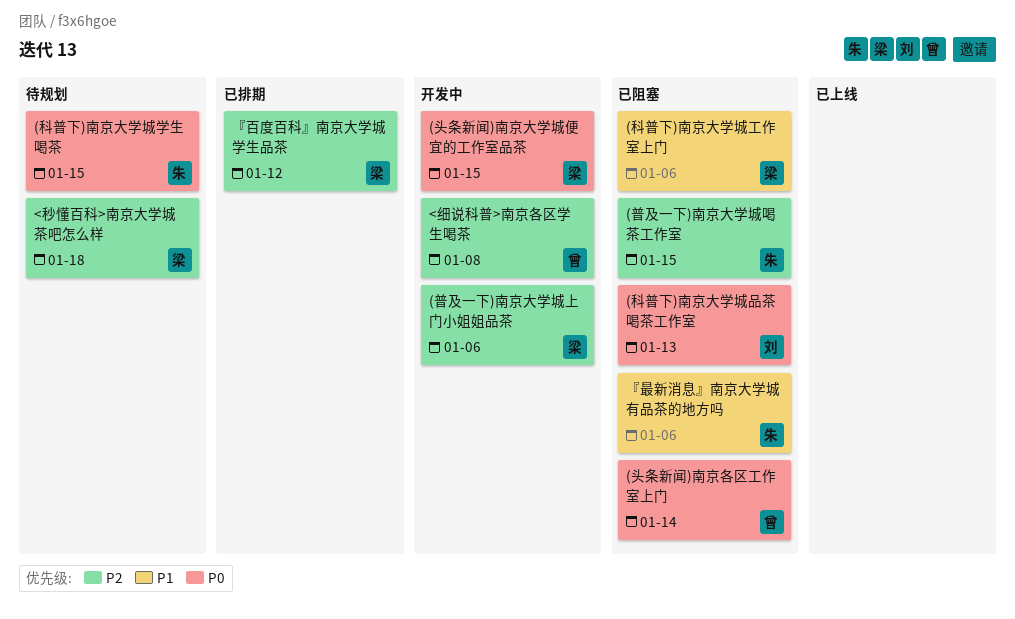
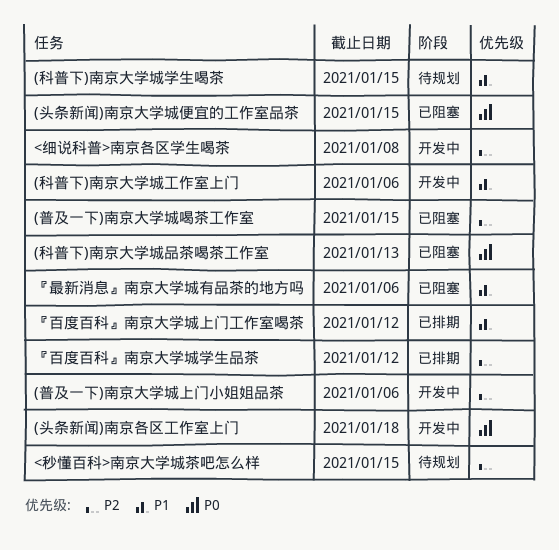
(头条新闻)南京各区工作室上门, status: 已阻塞 -> 开发中
(头条新闻)南京各区工作室上门, due: Jan 14 -> Jan 18
(头条新闻)南京大学城便宜的工作室品茶, status: 开发中 -> 已阻塞
(科普下)南京大学城学生喝茶, priority: P0 -> P1
(科普下)南京大学城工作室上门, status: 已阻塞 -> 开发中
<秒懂百科>南京大学城茶吧怎么样, due: Jan 18 -> Jan 15
『百度百科』南京大学城上门工作室喝茶: none -> present

